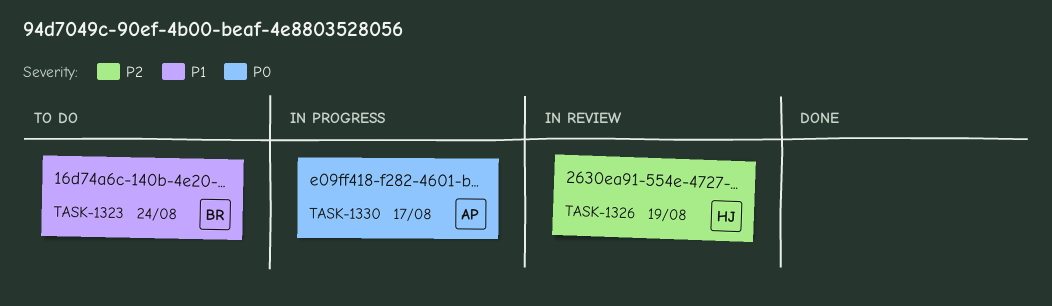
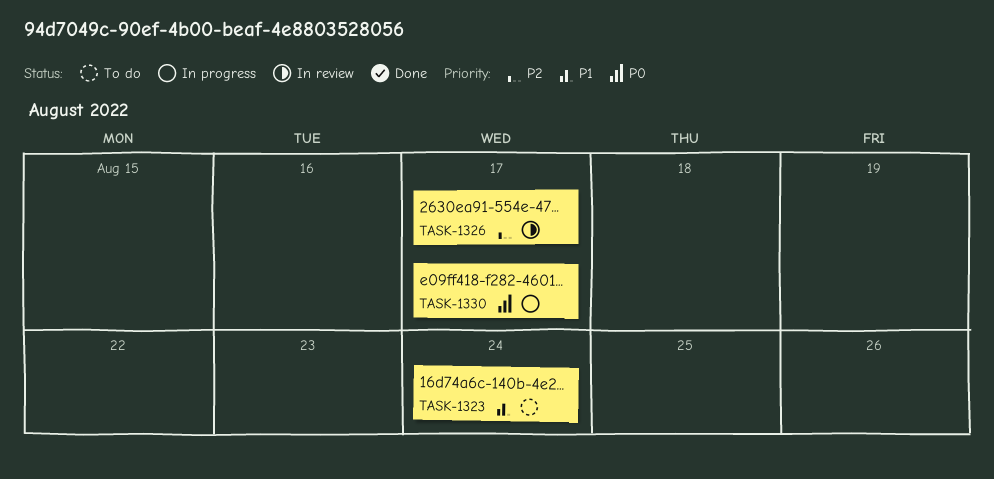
TASK-1326, due: Aug 19 -> Aug 17

